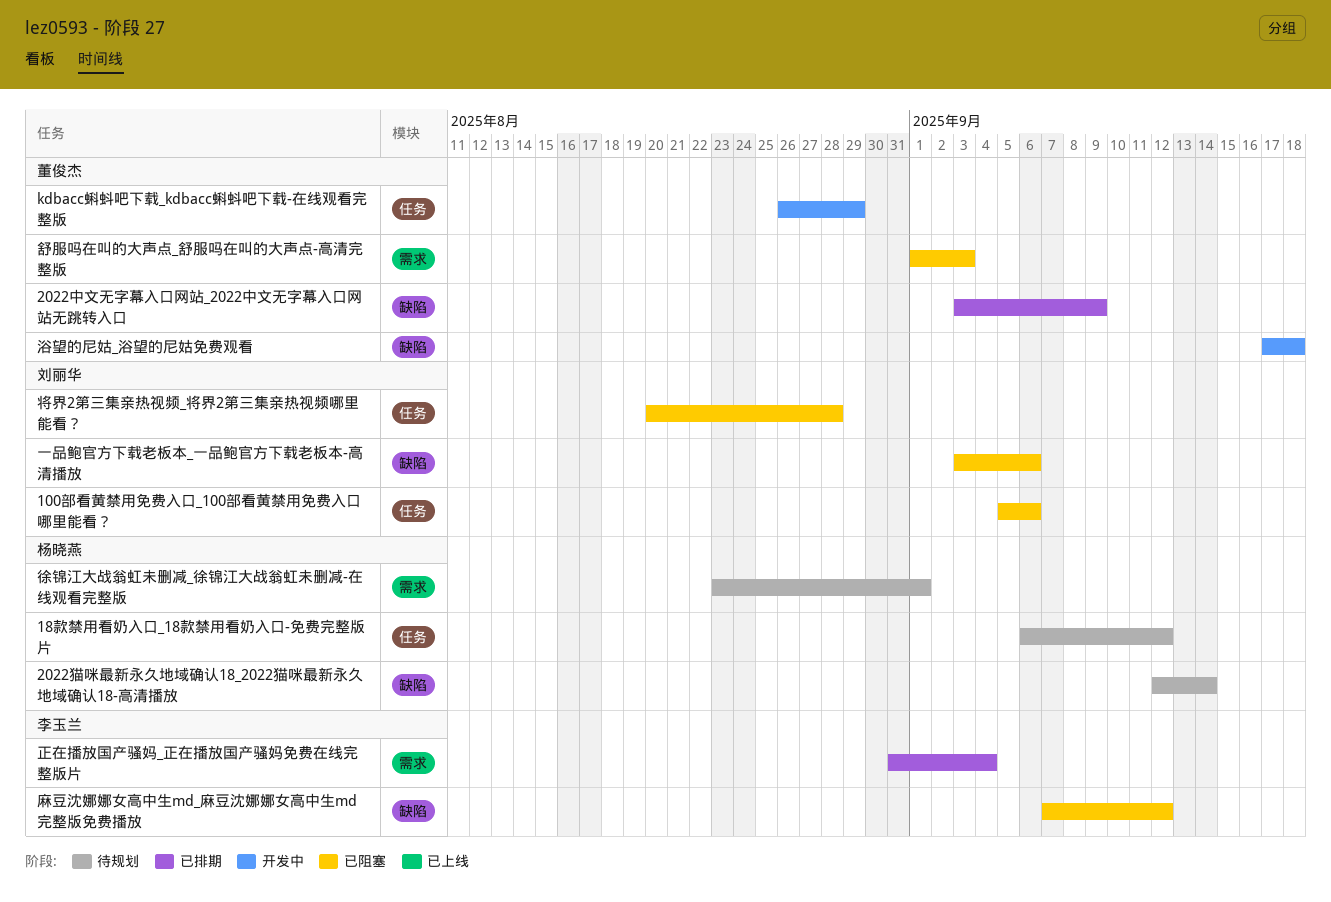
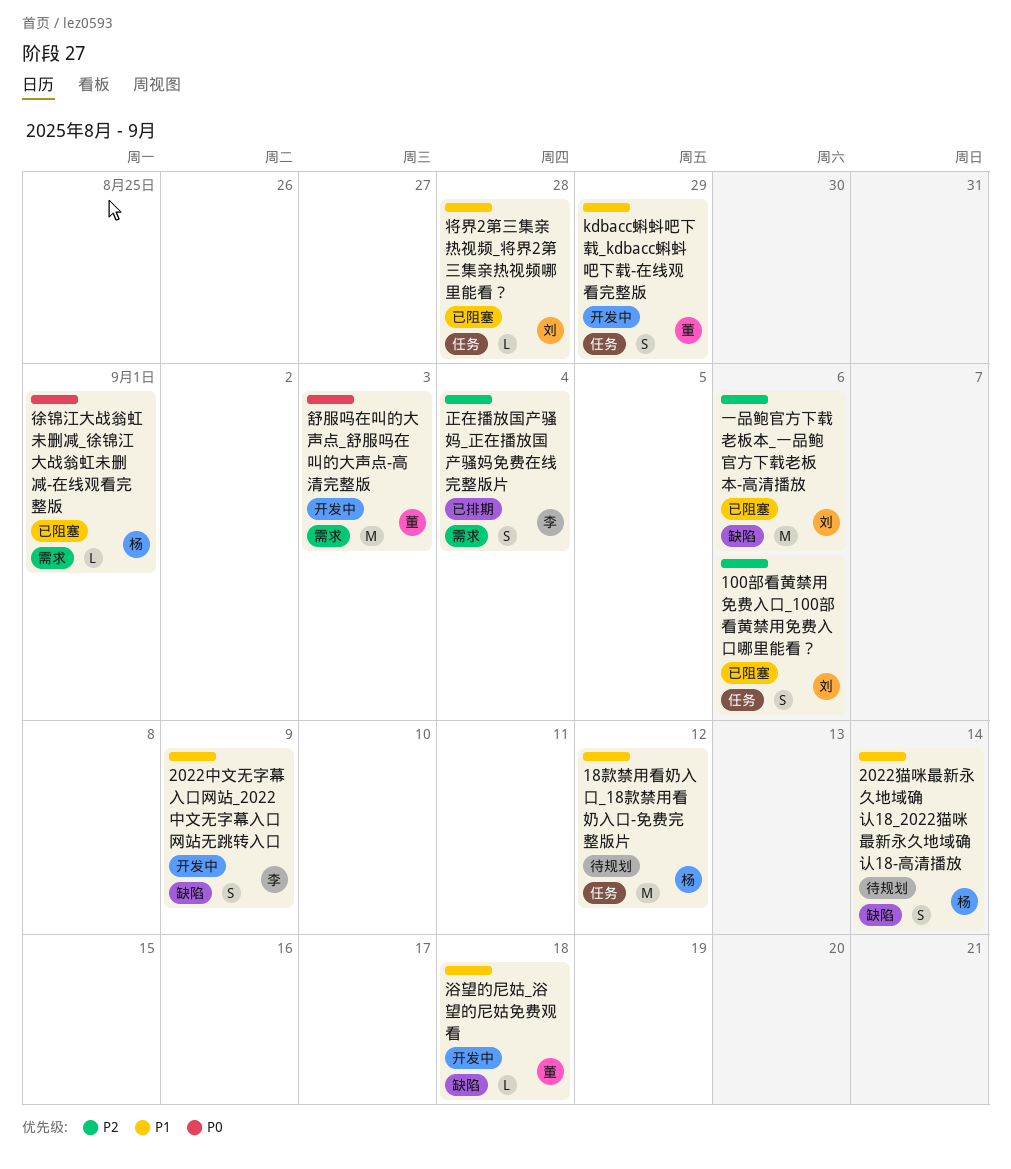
2022中文无字幕入口网站_2022中文无字幕入口网站无跳转入口, status: 已排期 -> 开发中
2022中文无字幕入口网站_2022中文无字幕入口网站无跳转入口, owner: 董俊杰 -> 李玉兰
徐锦江大战翁虹未删减_徐锦江大战翁虹未删减-在线观看完整版, status: 待规划 -> 已阻塞
舒服吗在叫的大声点_舒服吗在叫的大声点-高清完整版, status: 已阻塞 -> 开发中
麻豆沈娜娜女高中生md_麻豆沈娜娜女高中生md完整版免费播放: present -> none

